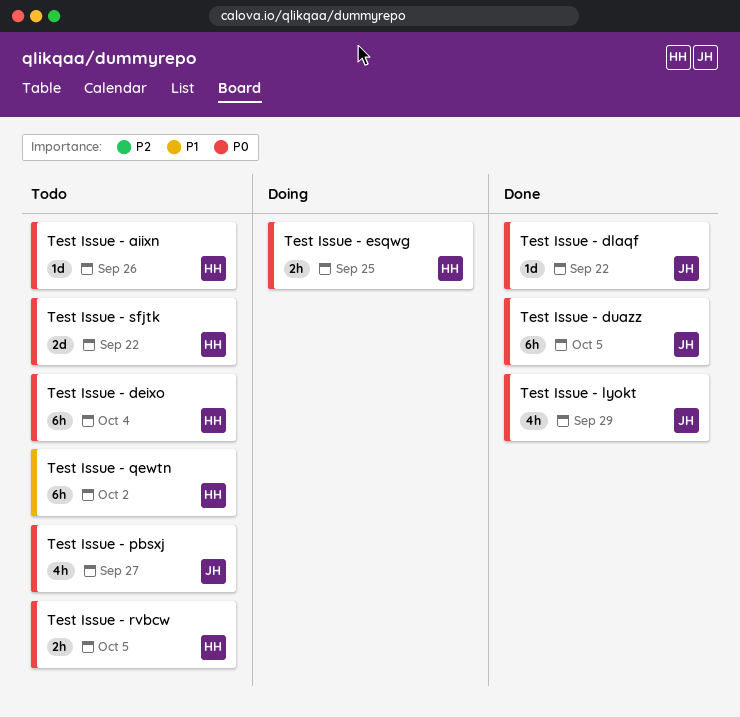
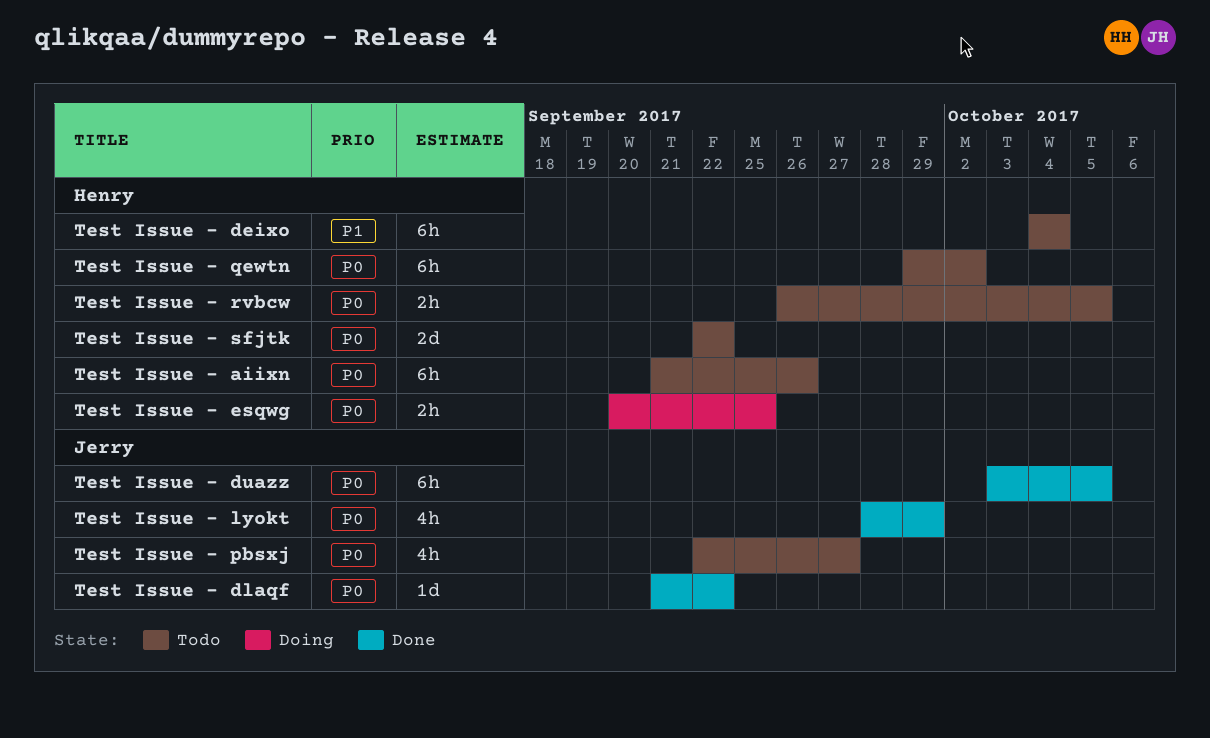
Test Issue - aiixn, estimate: 1d -> 6h
Test Issue - deixo, priority: P0 -> P1
Test Issue - qewtn, priority: P1 -> P0

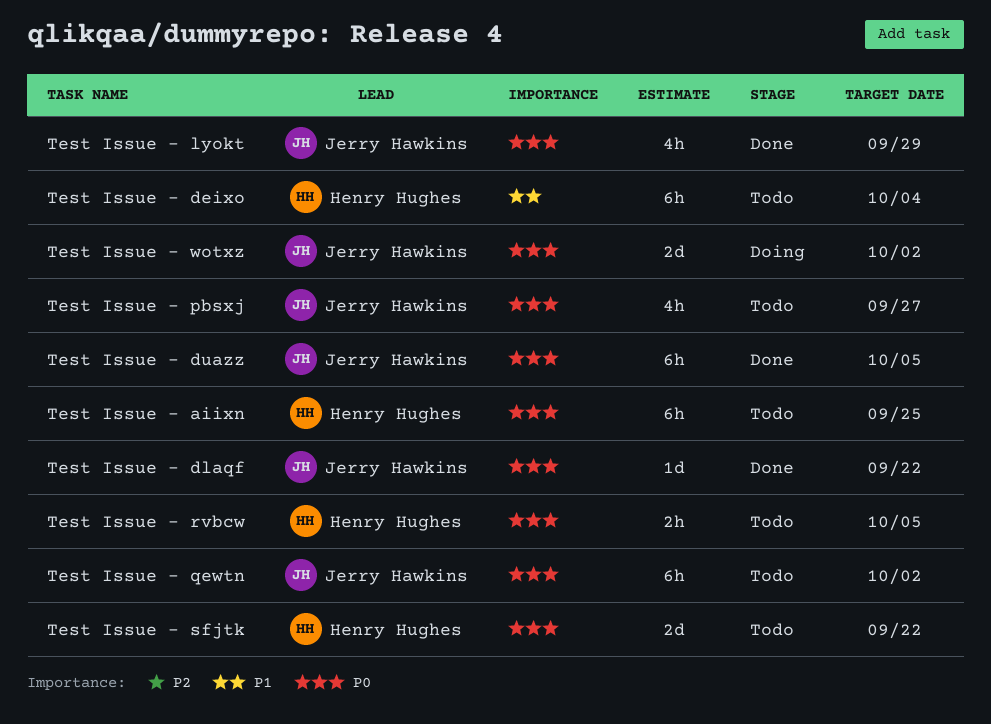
Test Issue - aiixn, due: Sep 26 -> Sep 25
Test Issue - esqwg: present -> none
Test Issue - qewtn, owner: Henry Hughes -> Jerry Hawkins
Test Issue - wotxz: none -> present

